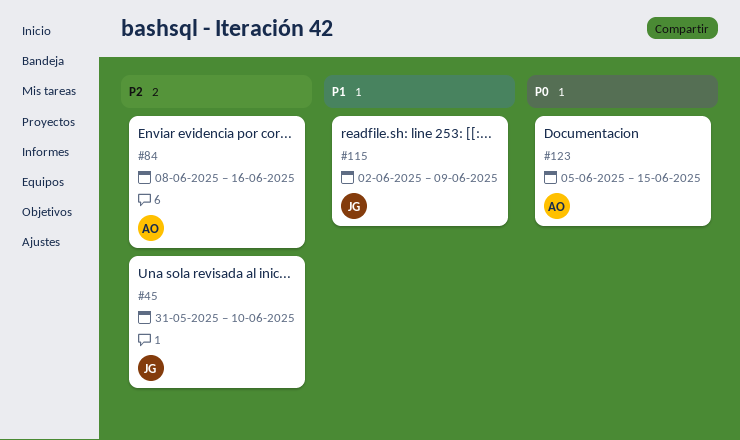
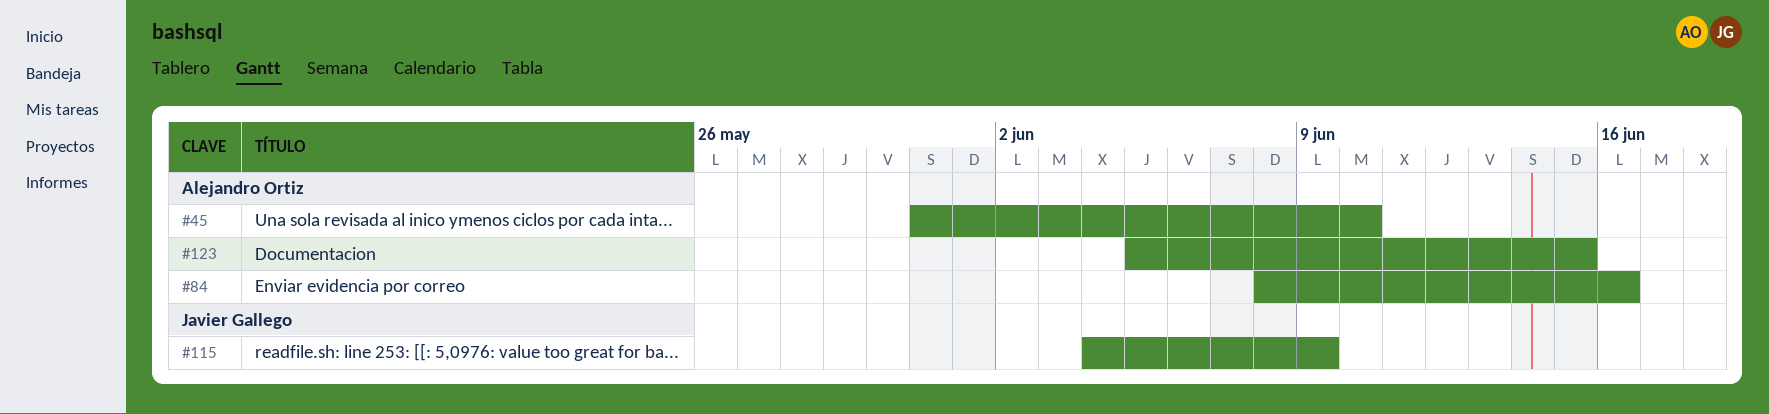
#45, owner: Javier Gallego -> Alejandro Ortiz
#115, start: Jun 2 -> Jun 4

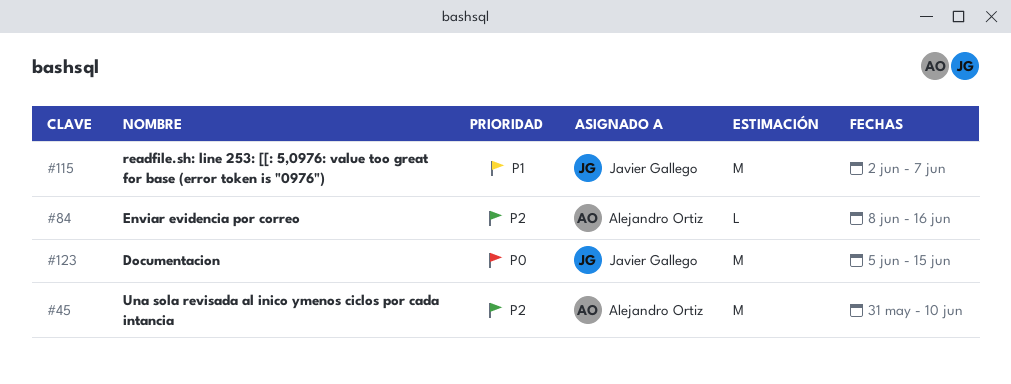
#115, start: Jun 4 -> Jun 2
#115, due: Jun 9 -> Jun 7
#123, owner: Alejandro Ortiz -> Javier Gallego

